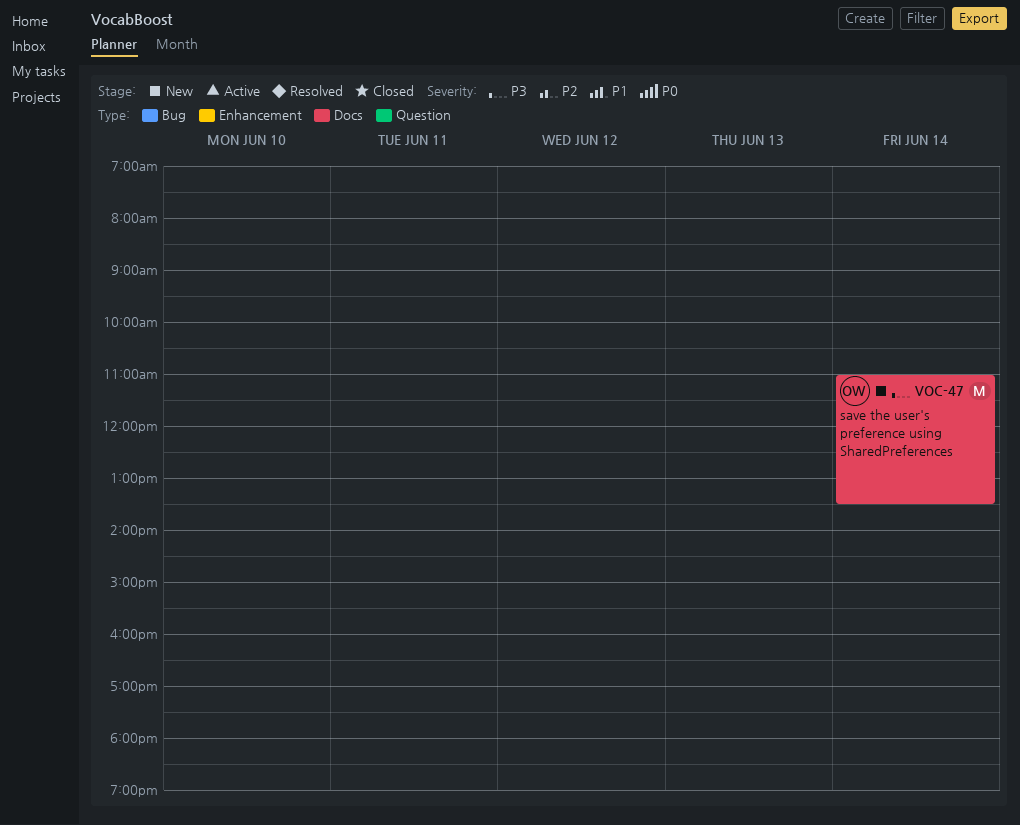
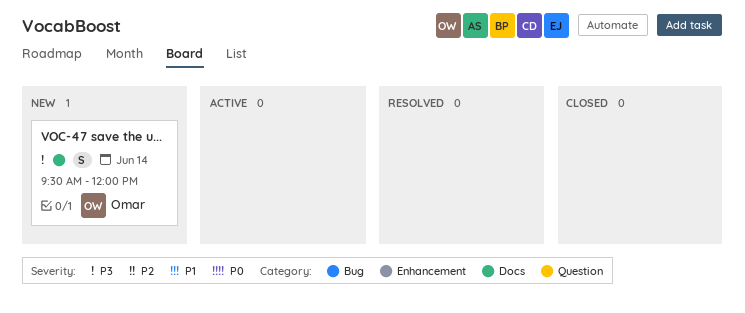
VOC-47, estimate: M -> S
VOC-47, begins: 11:00 -> 09:30
VOC-47, ends: 13:30 -> 12:00

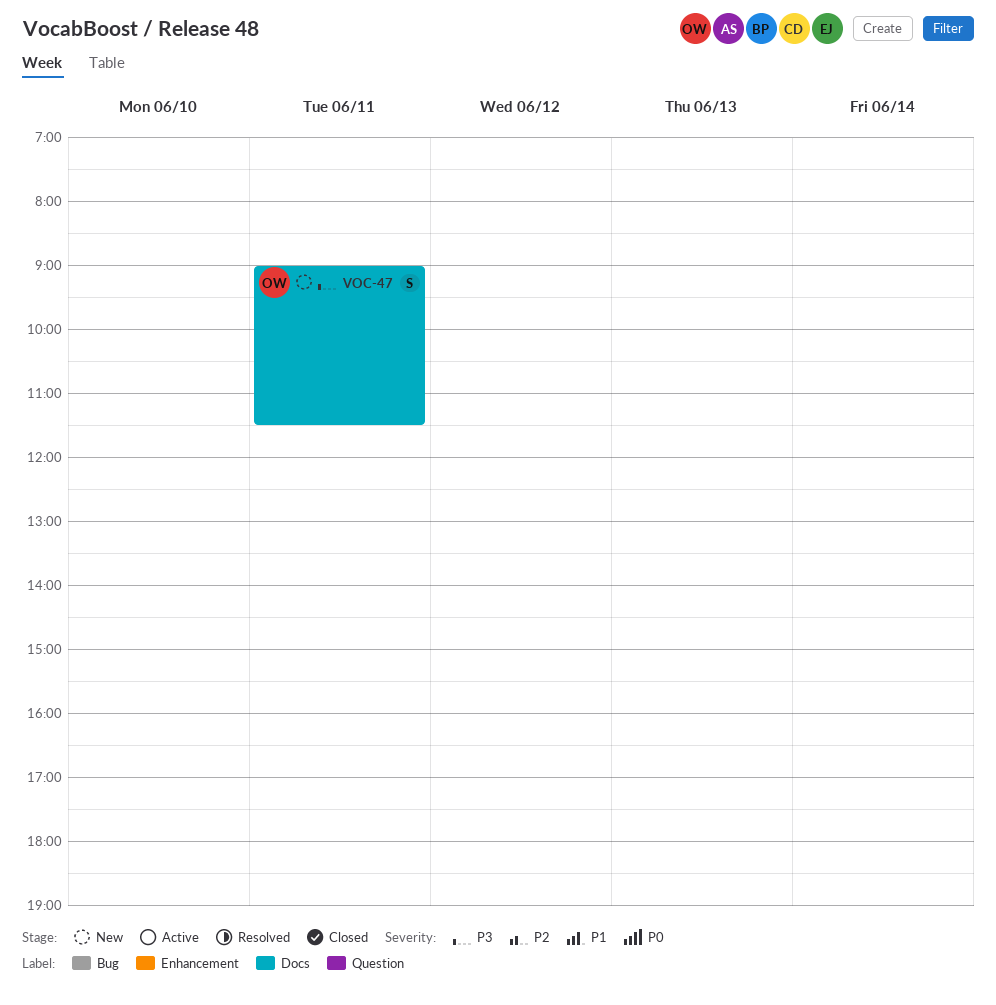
VOC-47, day: Jun 14 -> Jun 11
VOC-47, begins: 09:30 -> 09:00
VOC-47, ends: 12:00 -> 11:30

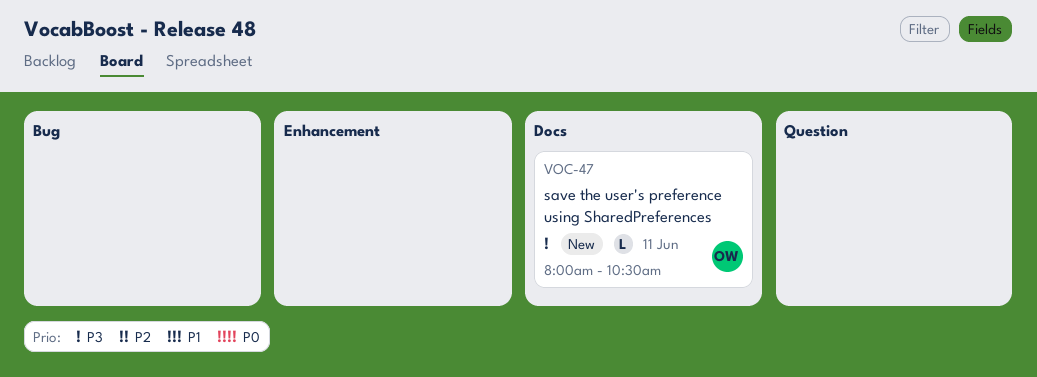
VOC-47, estimate: S -> L
VOC-47, begins: 09:00 -> 08:00
VOC-47, ends: 11:30 -> 10:30

